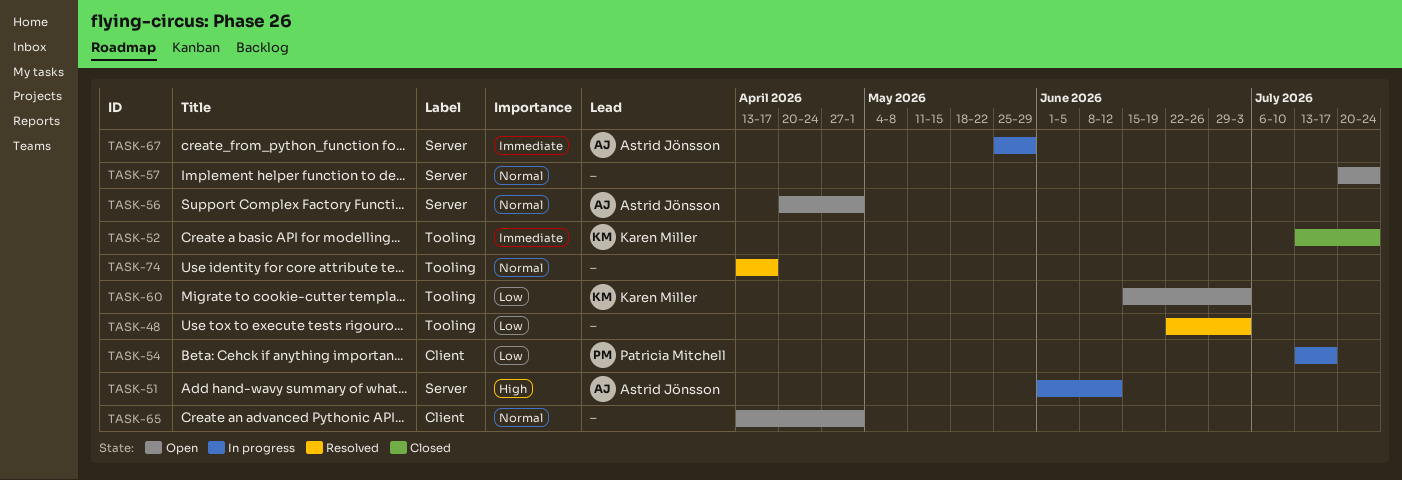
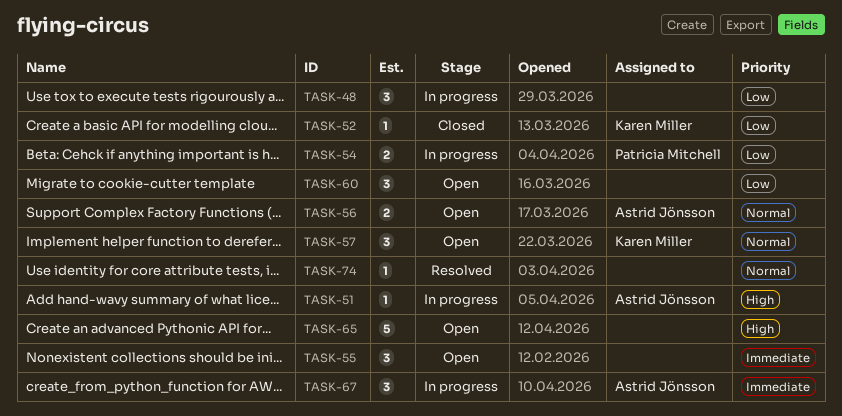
TASK-48, status: Resolved -> In progress
TASK-52, priority: Immediate -> Low
TASK-55: none -> present
TASK-57, owner: none -> Karen Miller
TASK-60, owner: Karen Miller -> none
TASK-65, priority: Normal -> High

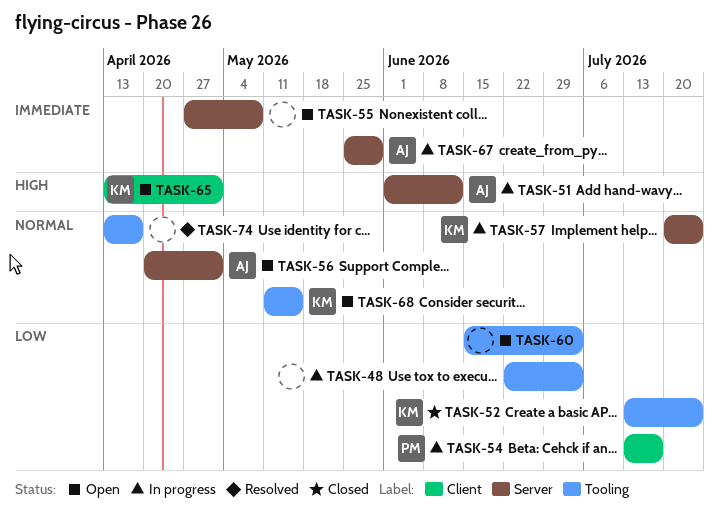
TASK-57, status: Open -> In progress
TASK-65, owner: none -> Karen Miller
TASK-68: none -> present

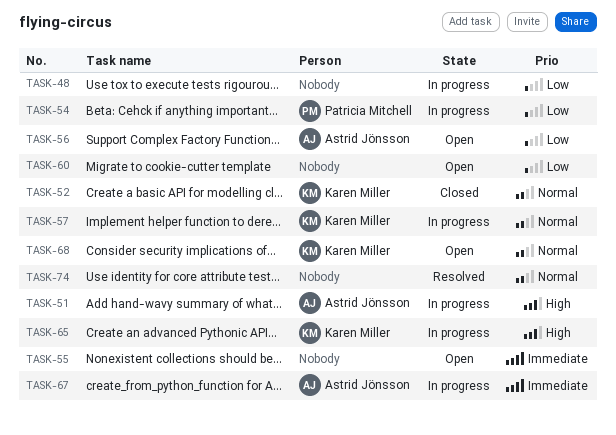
TASK-52, priority: Low -> Normal
TASK-56, priority: Normal -> Low
TASK-65, status: Open -> In progress

